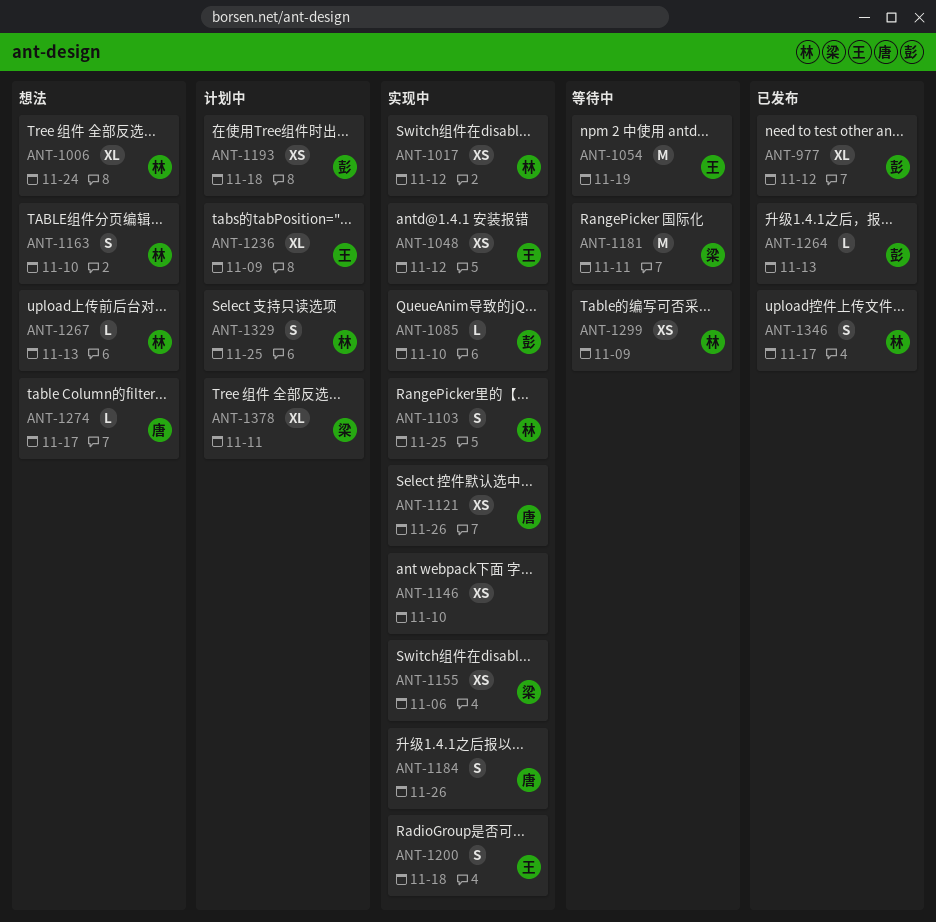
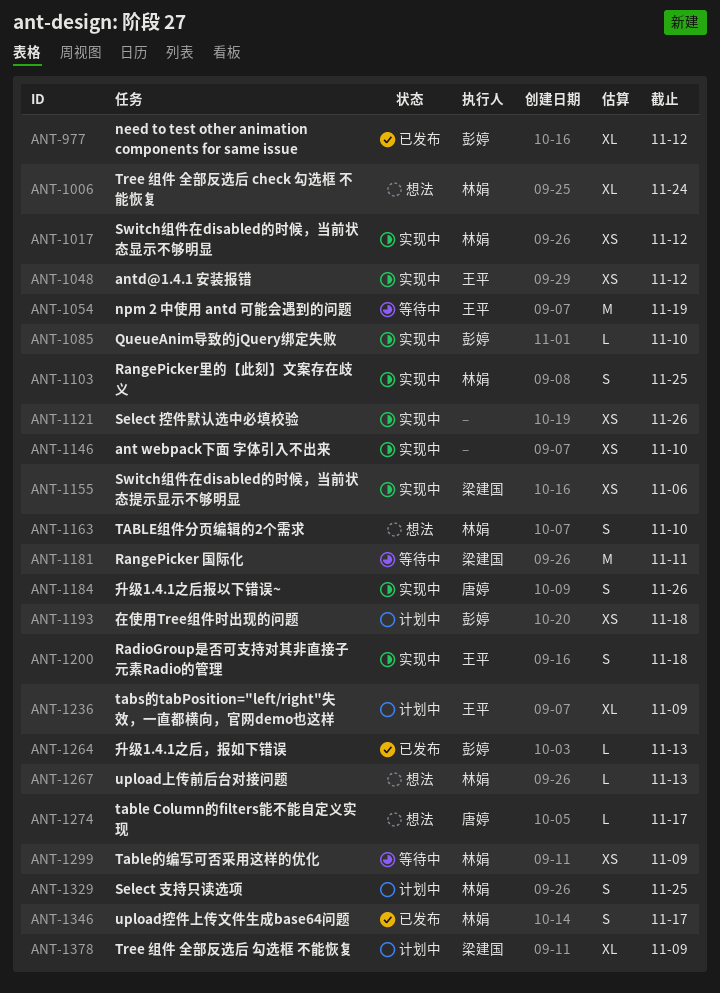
ANT-1121, owner: 唐婷 -> none
ANT-1378, due: Nov 11 -> Nov 9

